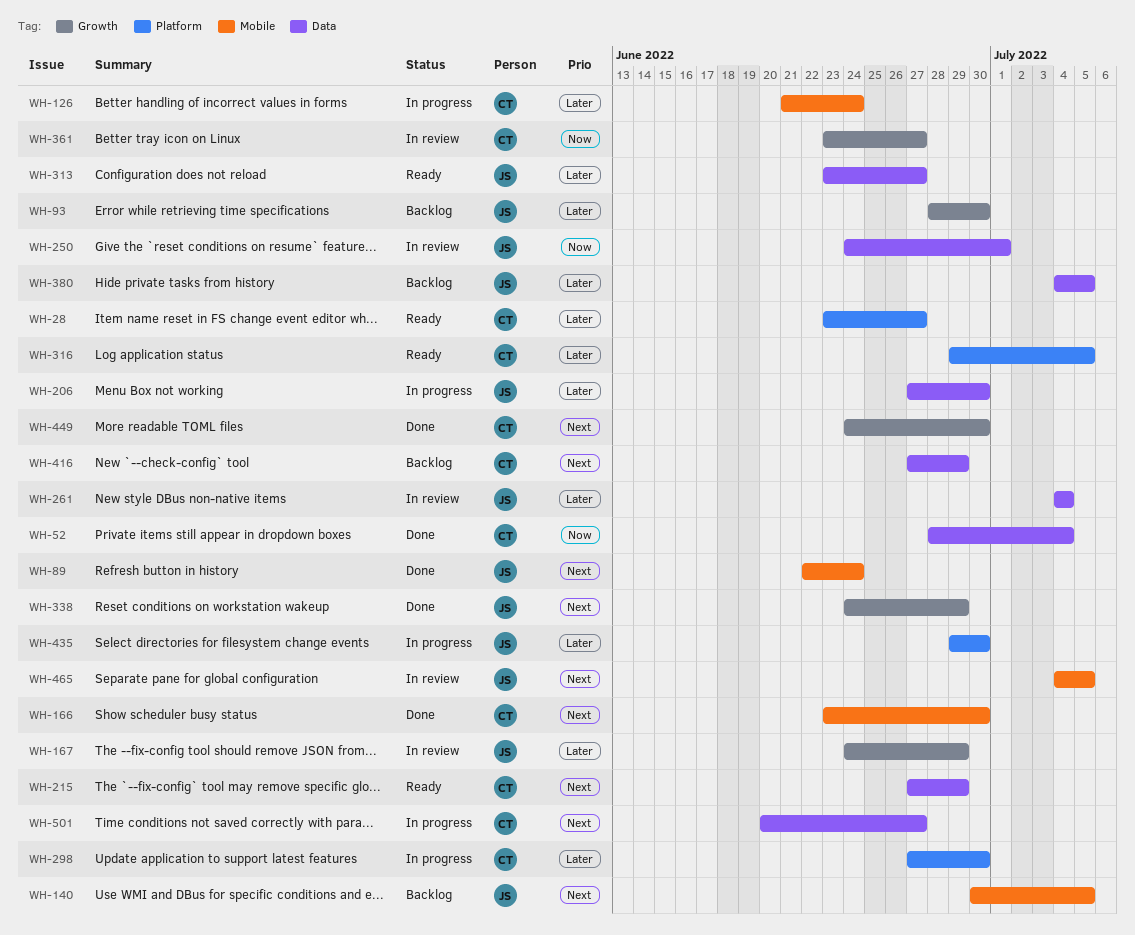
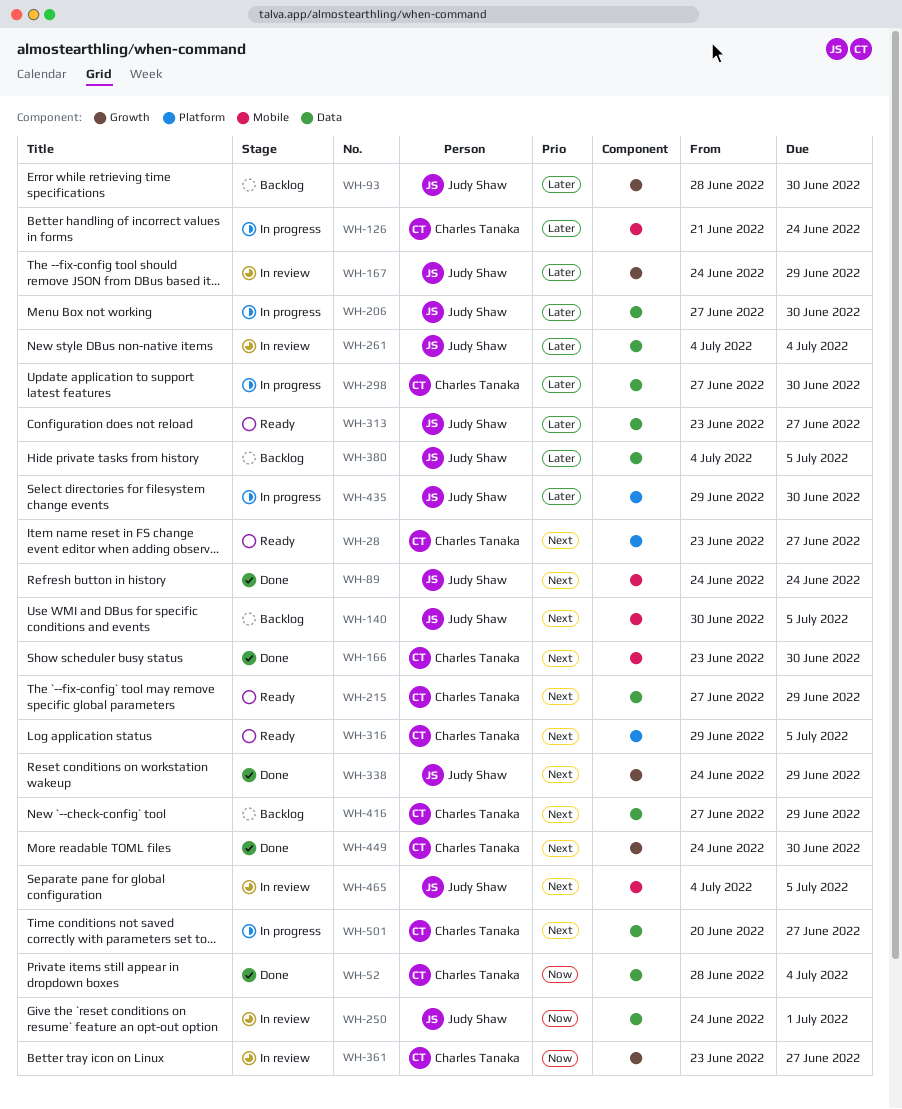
WH-28, priority: Later -> Next
WH-89, start: Jun 22 -> Jun 24
WH-298, label: Platform -> Data
WH-316, priority: Later -> Next

